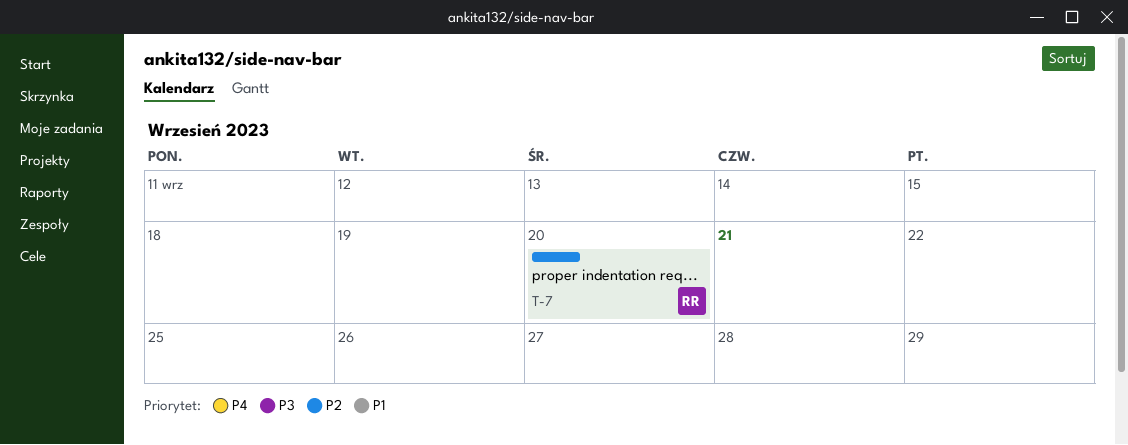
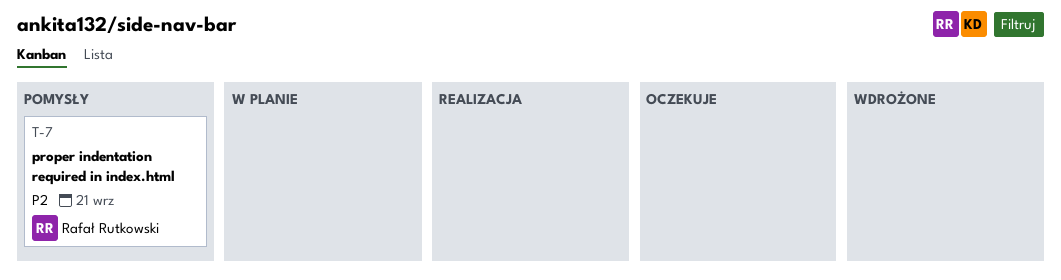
T-7, due: Sep 20 -> Sep 21

